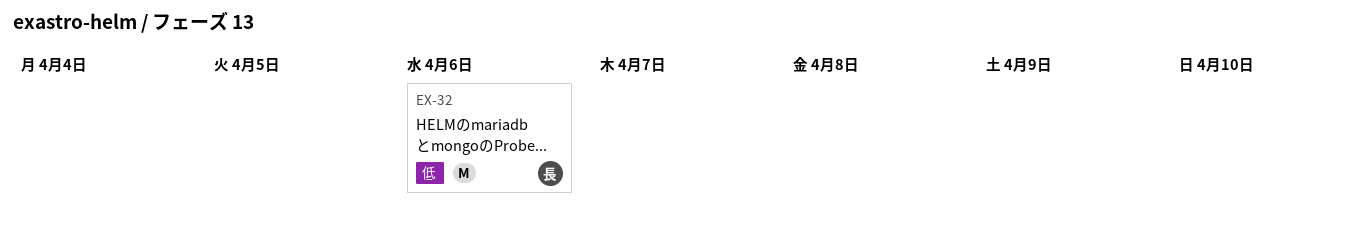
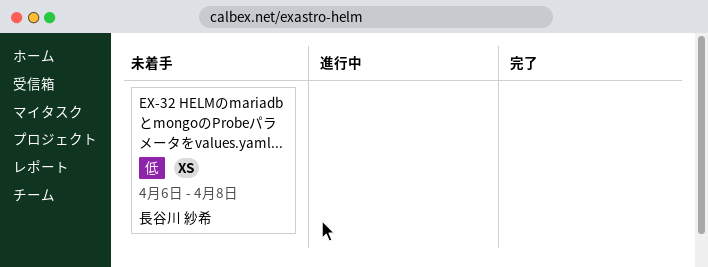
EX-32, estimate: M -> XS
EX-32, due: Apr 6 -> Apr 8

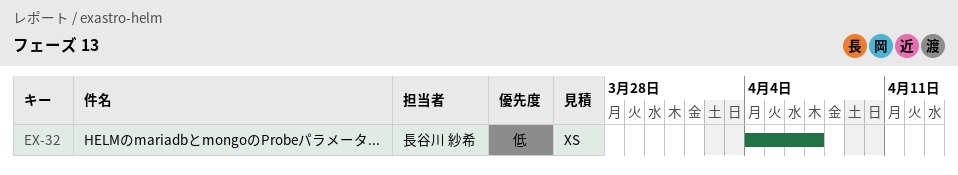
EX-32, start: Apr 6 -> Apr 4
EX-32, due: Apr 8 -> Apr 7

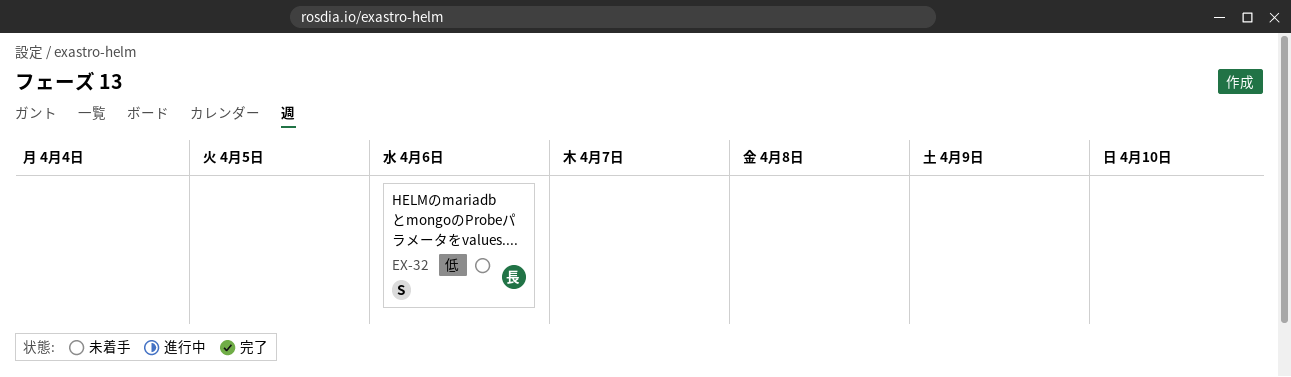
EX-32, estimate: XS -> S
EX-32, due: Apr 7 -> Apr 6

